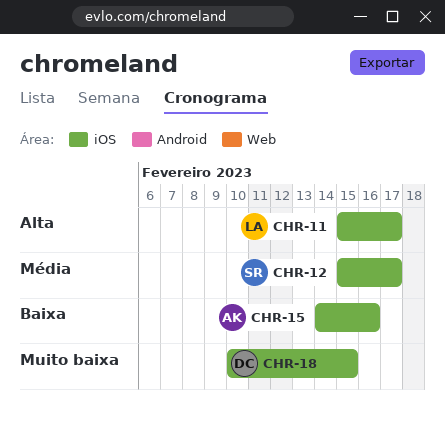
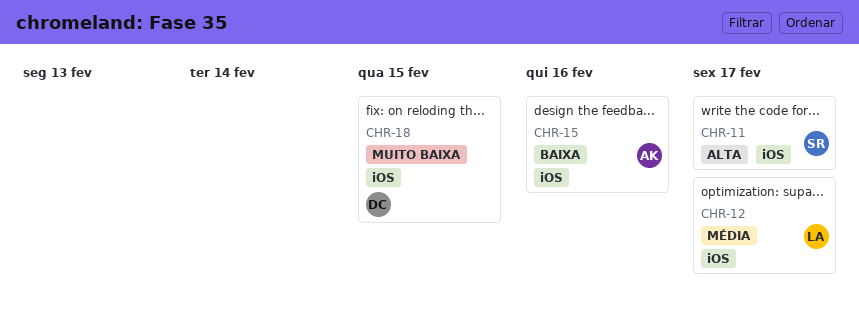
CHR-11, owner: LA -> SR
CHR-12, owner: SR -> LA

